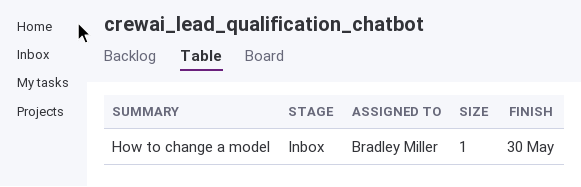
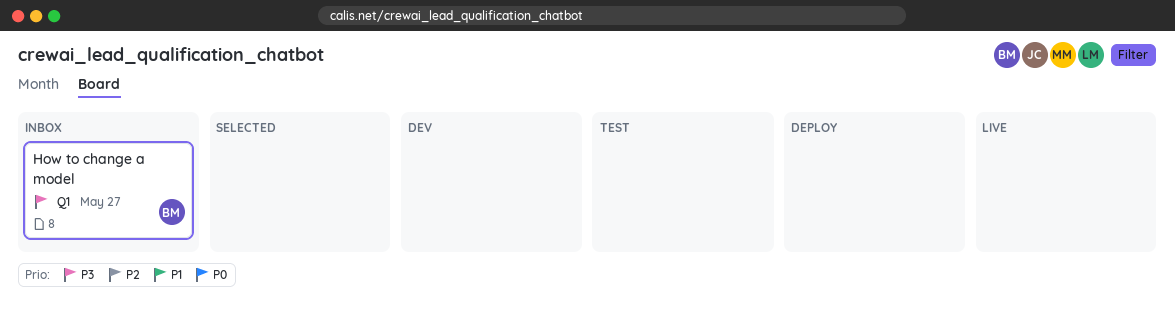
How to change a model, due: May 30 -> May 27

